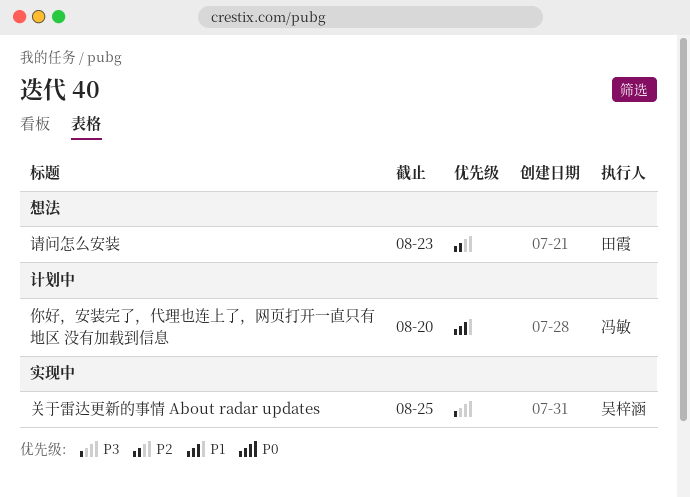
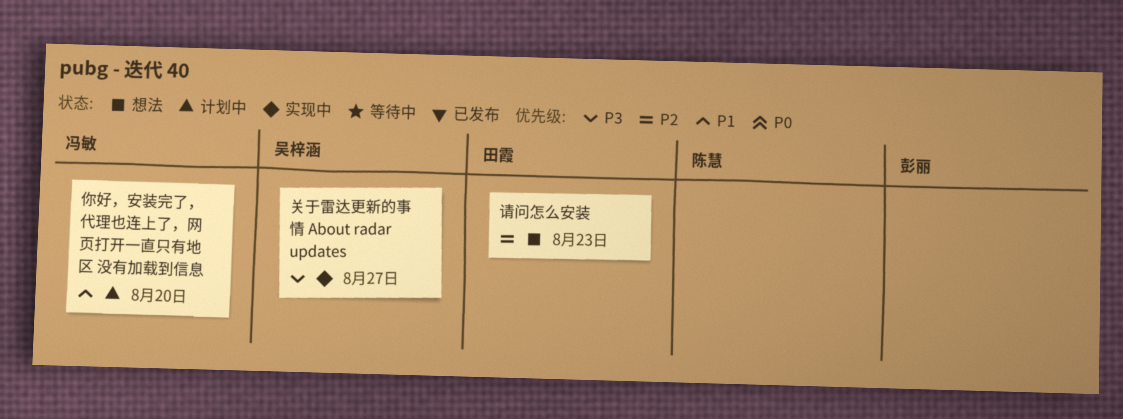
关于雷达更新的事情 About radar updates, due: Aug 25 -> Aug 27

